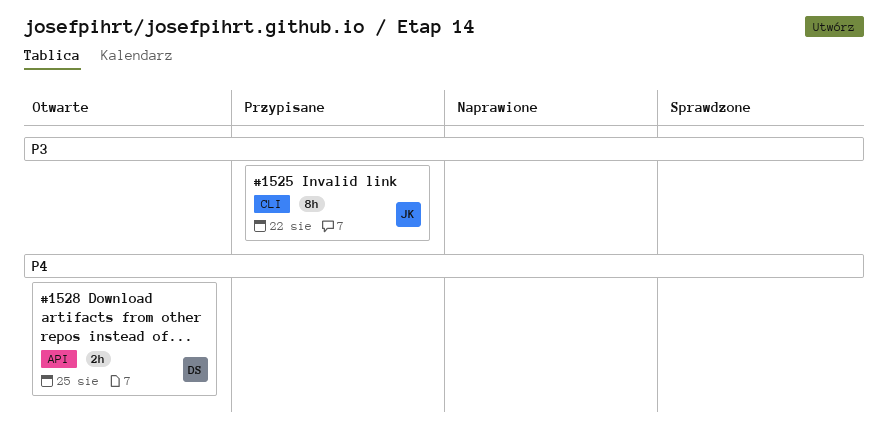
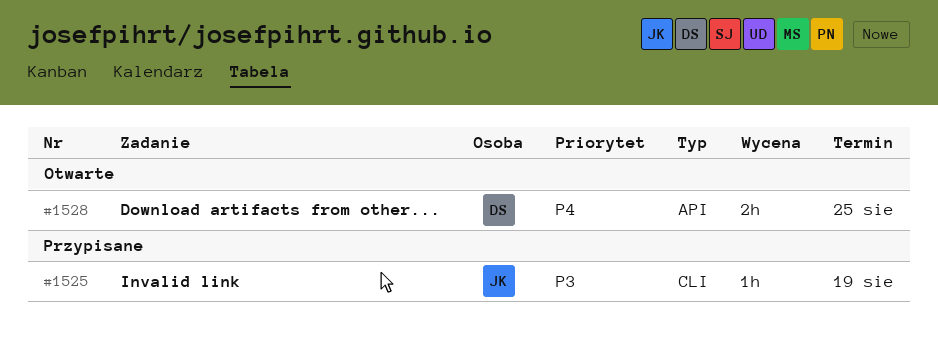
#1525, estimate: 8h -> 1h
#1525, due: Aug 22 -> Aug 19

